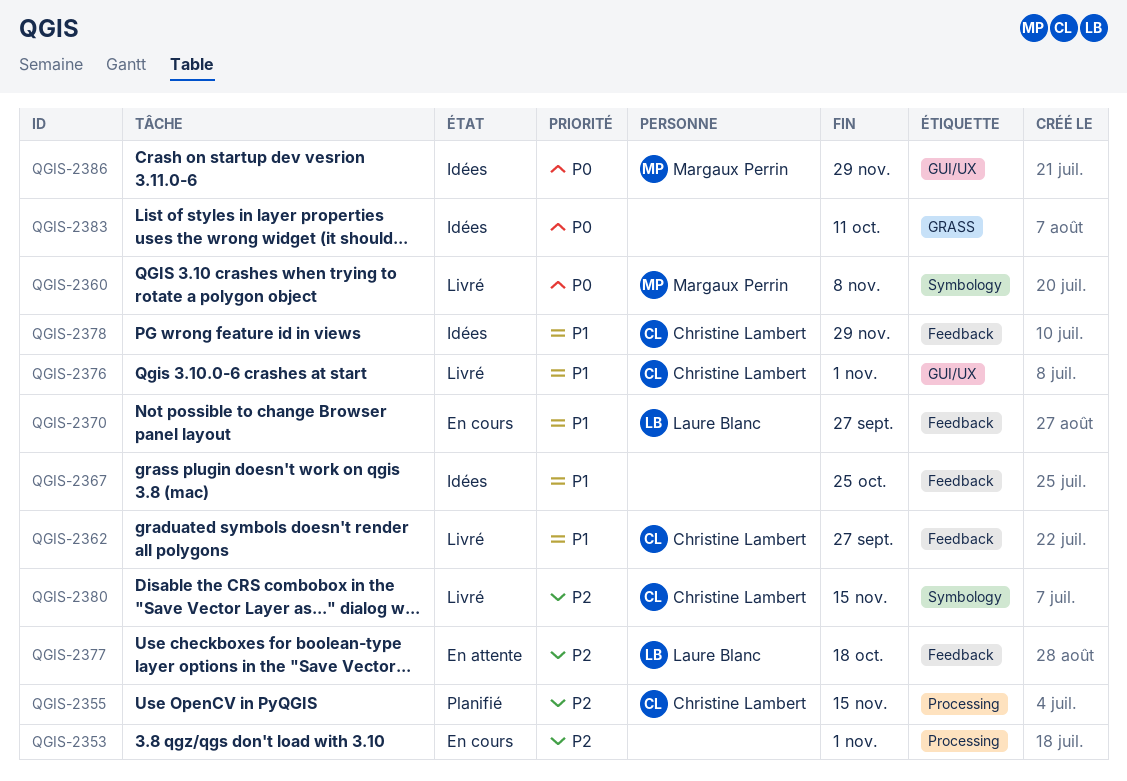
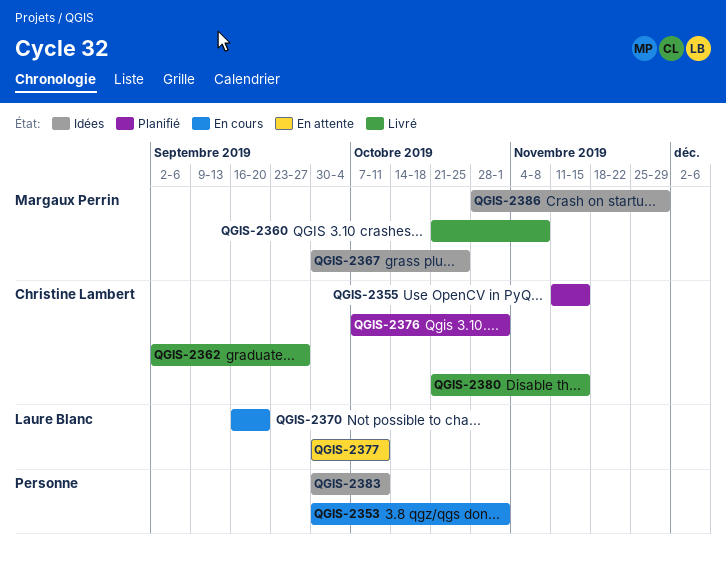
QGIS-2367, owner: none -> Margaux Perrin
QGIS-2370, due: Sep 27 -> Sep 20
QGIS-2376, status: Livré -> Planifié
QGIS-2377, due: Oct 18 -> Oct 11
QGIS-2378: present -> none

